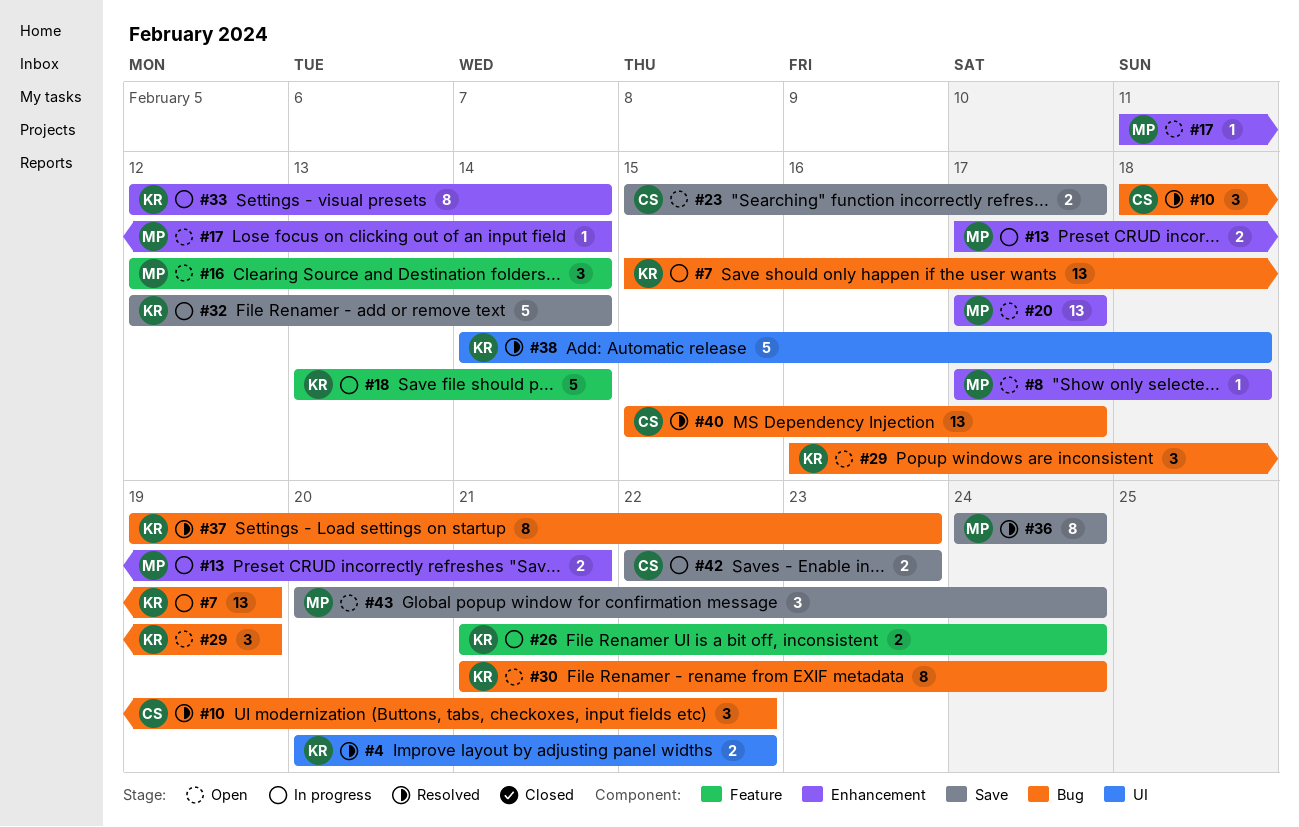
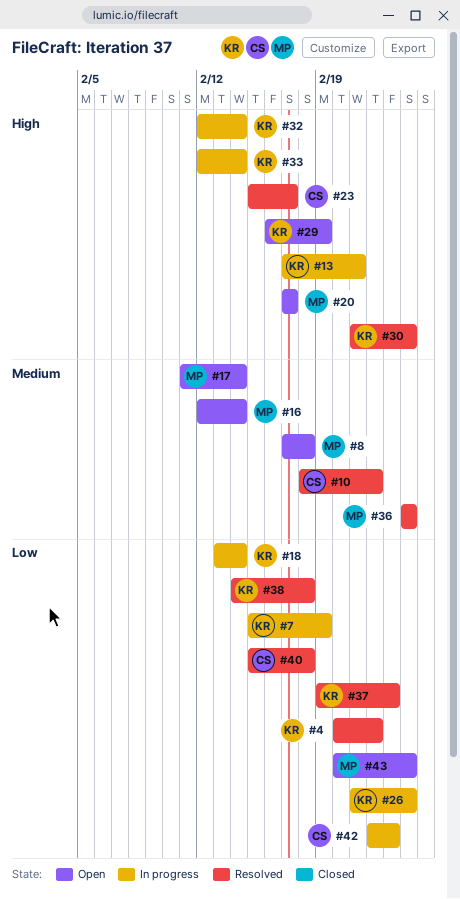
#13, owner: MP -> KR
#23, status: Open -> Resolved
#30, status: Open -> Resolved
#40, due: Feb 17 -> Feb 18

